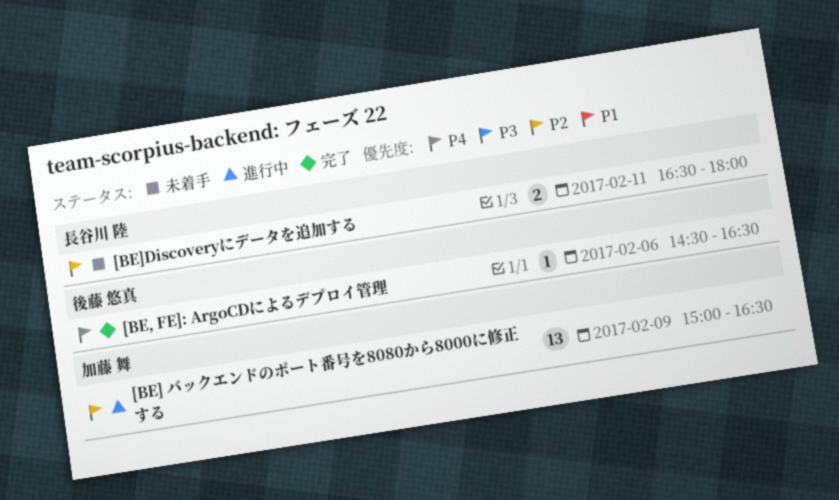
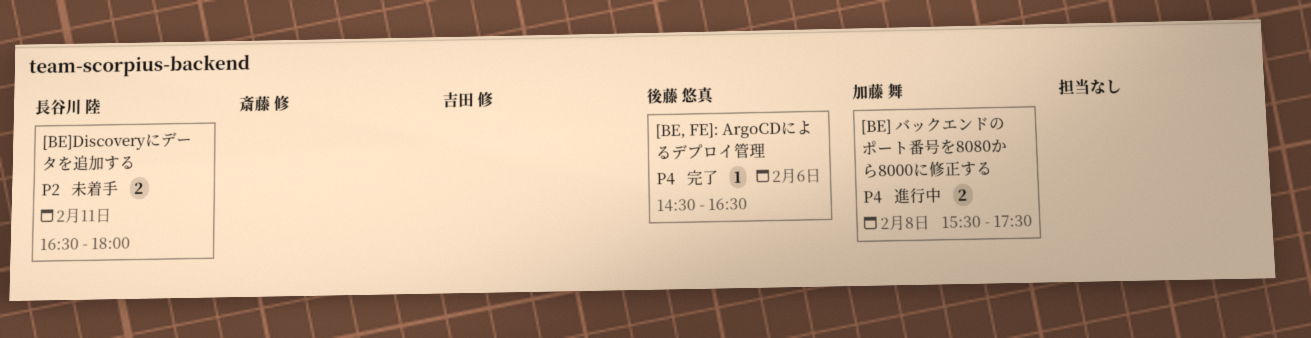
[BE] バックエンドのポート番号を8080から8000に修正する, priority: P2 -> P4
[BE] バックエンドのポート番号を8080から8000に修正する, estimate: 13 -> 2
[BE] バックエンドのポート番号を8080から8000に修正する, day: Feb 9 -> Feb 8
[BE] バックエンドのポート番号を8080から8000に修正する, begins: 15:00 -> 15:30
[BE] バックエンドのポート番号を8080から8000に修正する, ends: 16:30 -> 17:30

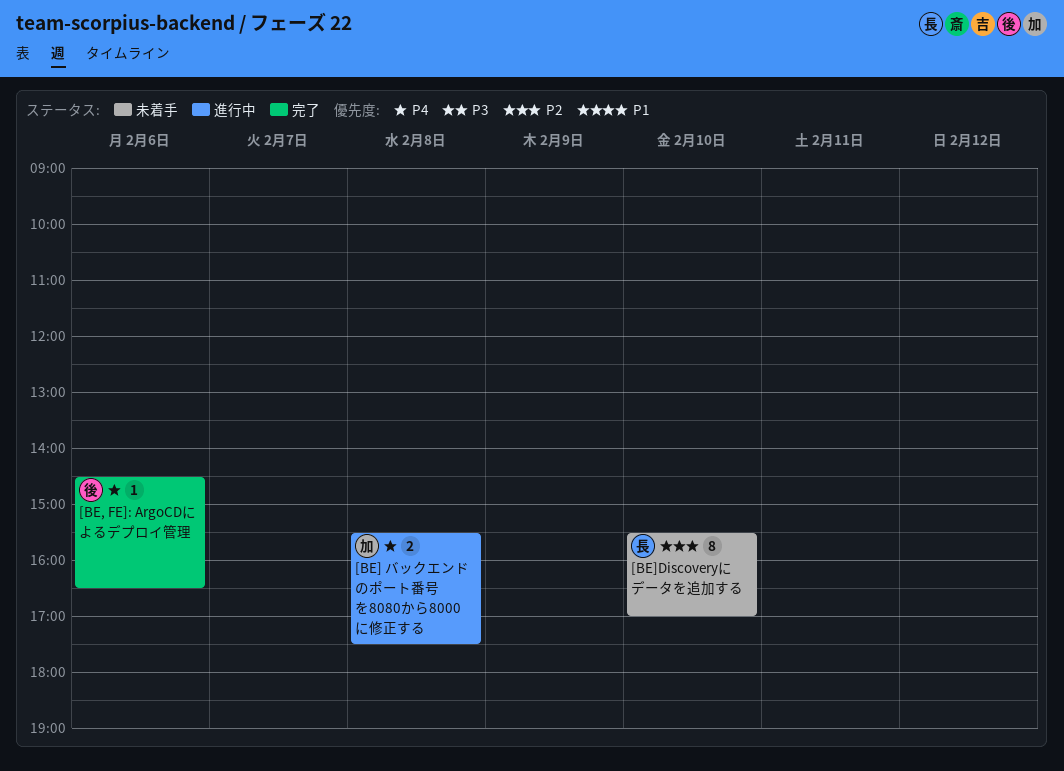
[BE]Discoveryにデータを追加する, estimate: 2 -> 8
[BE]Discoveryにデータを追加する, day: Feb 11 -> Feb 10
[BE]Discoveryにデータを追加する, begins: 16:30 -> 15:30
[BE]Discoveryにデータを追加する, ends: 18:00 -> 17:00

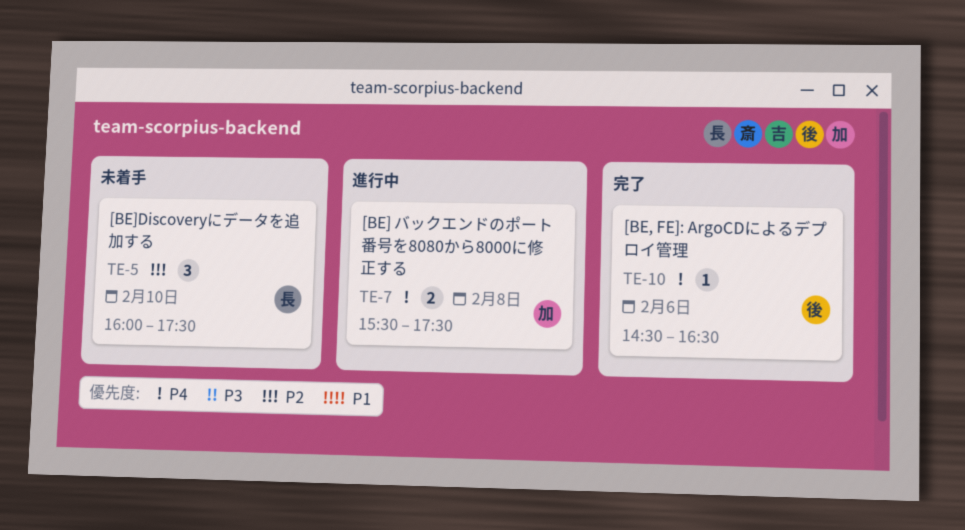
[BE]Discoveryにデータを追加する, estimate: 8 -> 3
[BE]Discoveryにデータを追加する, begins: 15:30 -> 16:00
[BE]Discoveryにデータを追加する, ends: 17:00 -> 17:30

